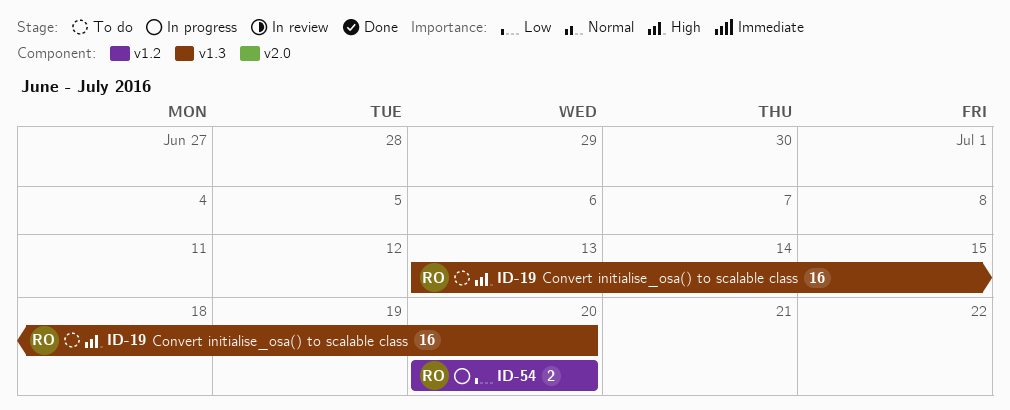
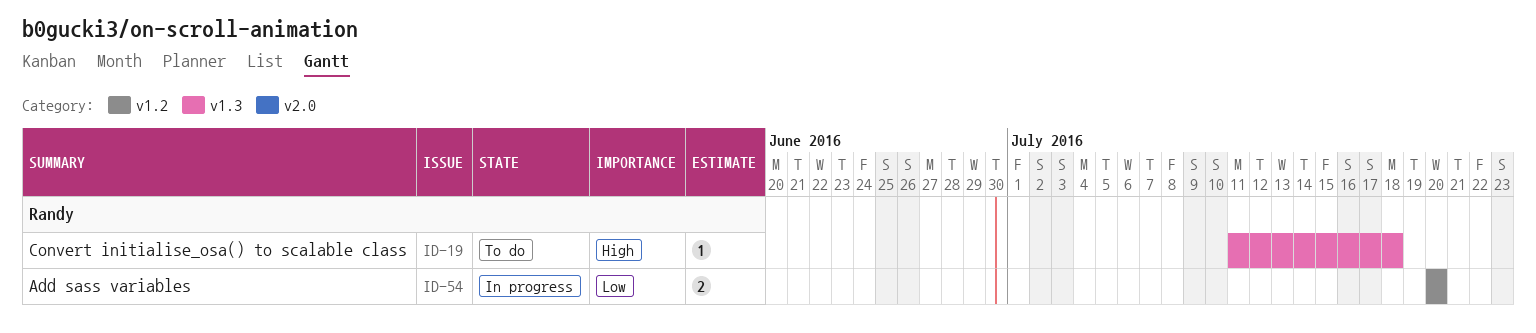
ID-19, estimate: 16 -> 1
ID-19, start: Jul 13 -> Jul 11
ID-19, due: Jul 20 -> Jul 18

